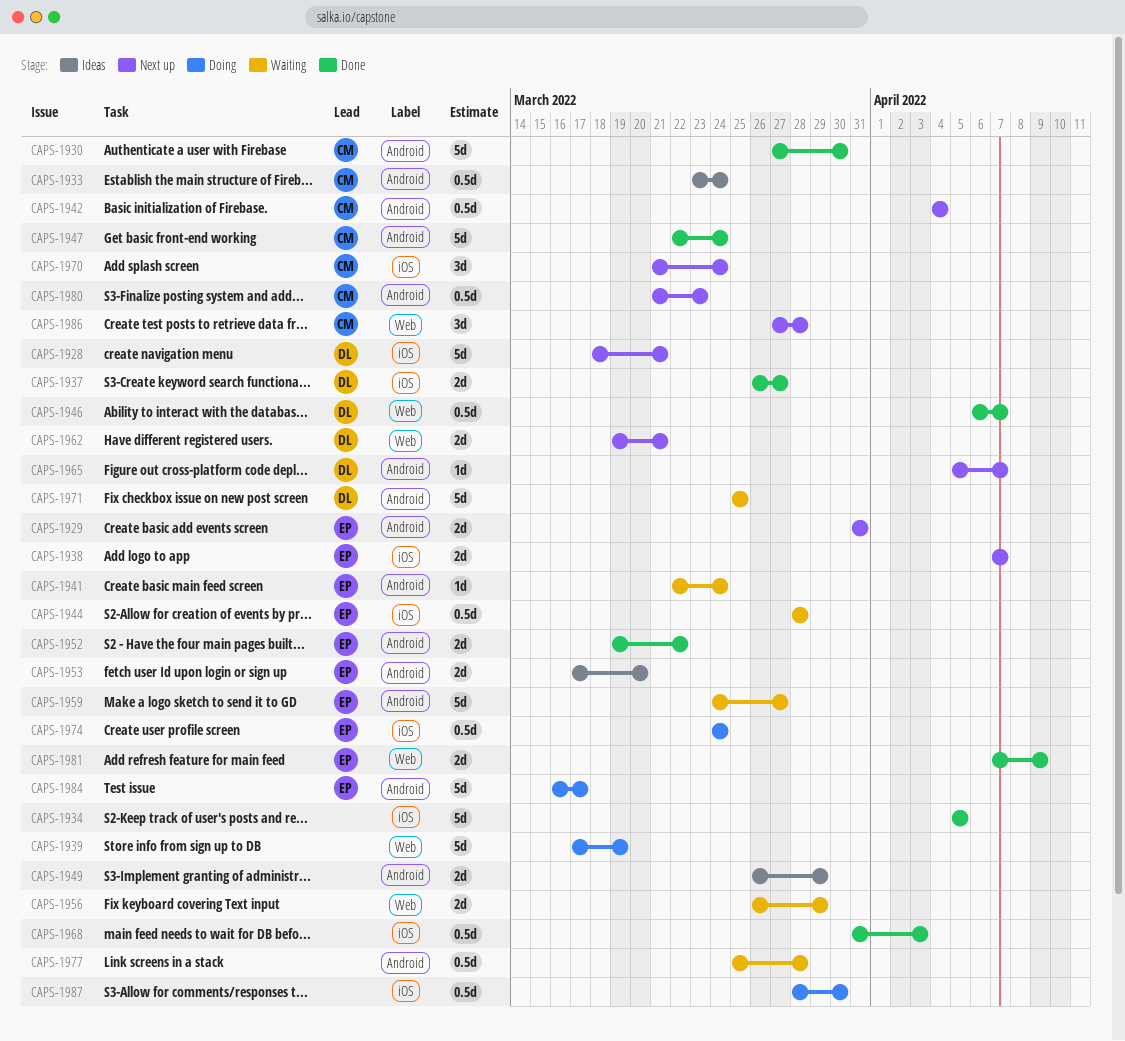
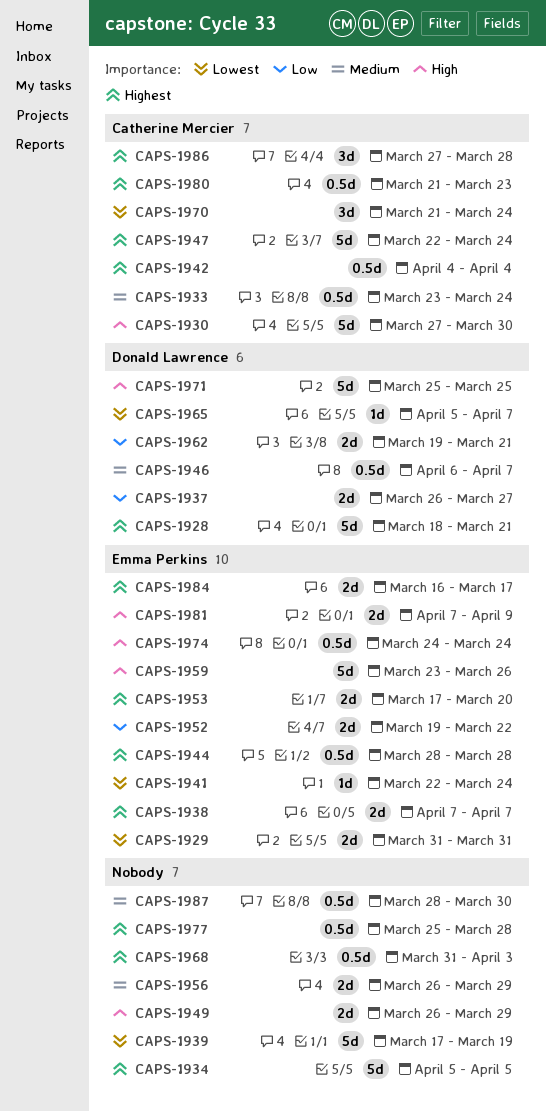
CAPS-1959, start: Mar 24 -> Mar 23
CAPS-1959, due: Mar 27 -> Mar 26
CAPS-1984, estimate: 5d -> 2d

